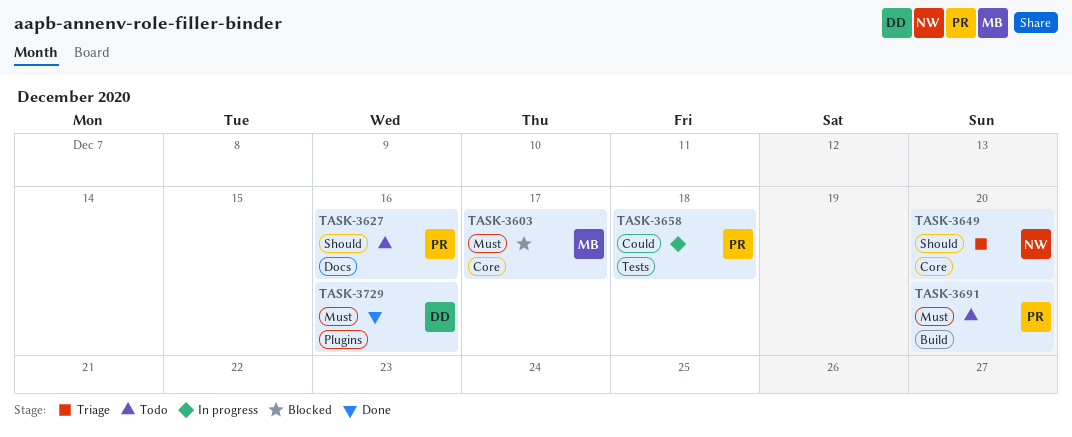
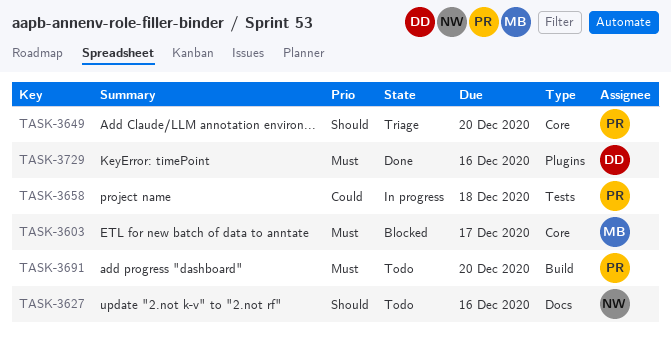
TASK-3627, owner: PR -> NW
TASK-3649, owner: NW -> PR

